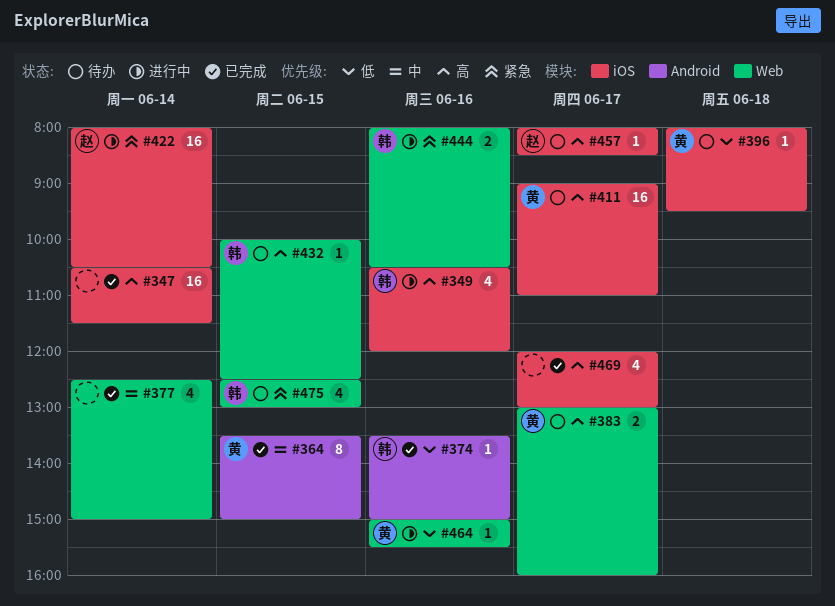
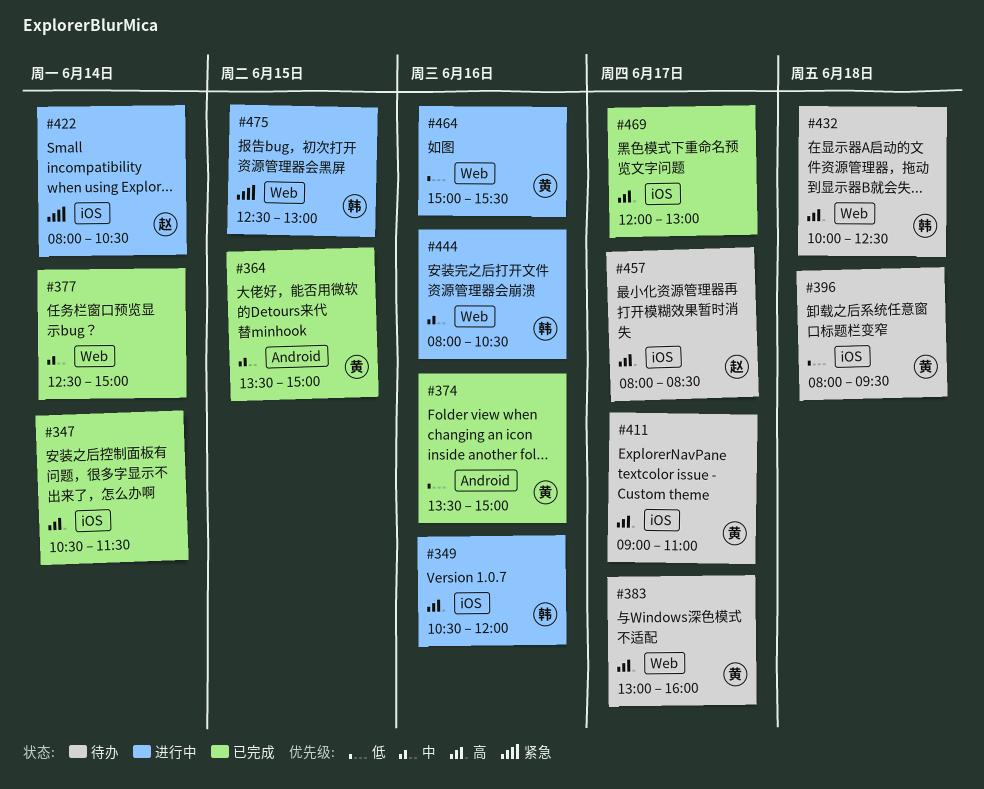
#374, owner: 韩 -> 黄
#432, day: Jun 15 -> Jun 18
#444, priority: 紧急 -> 中
#475, status: 待办 -> 进行中

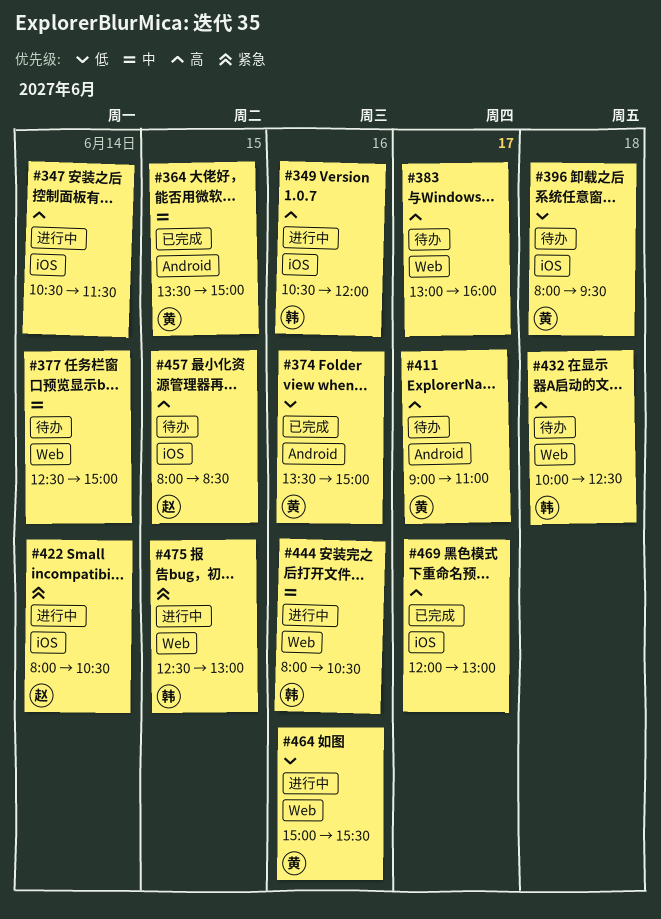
#347, status: 已完成 -> 进行中
#377, status: 已完成 -> 待办
#383, owner: 黄 -> none
#411, label: iOS -> Android
#457, day: Jun 17 -> Jun 15

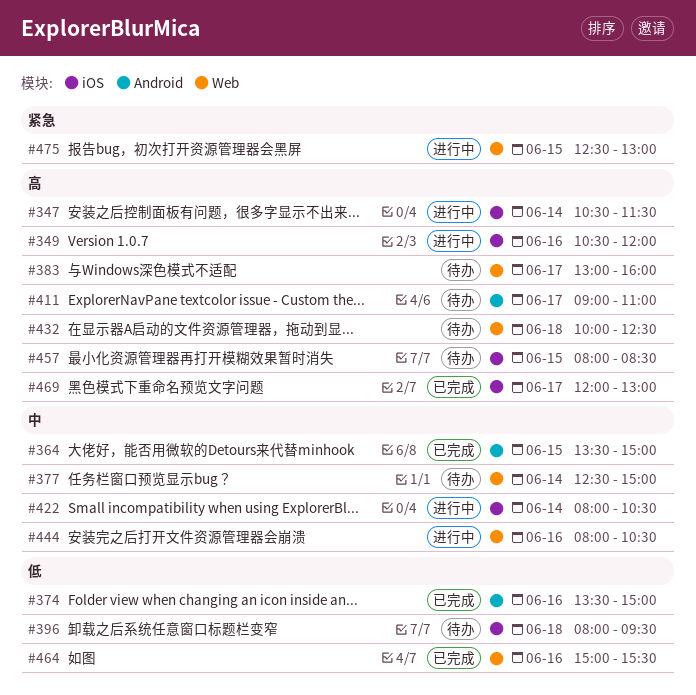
#422, priority: 紧急 -> 中
#464, status: 进行中 -> 已完成

